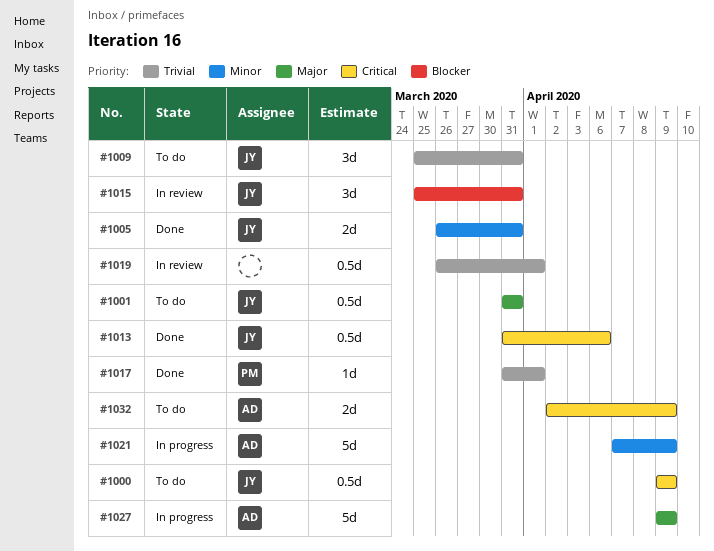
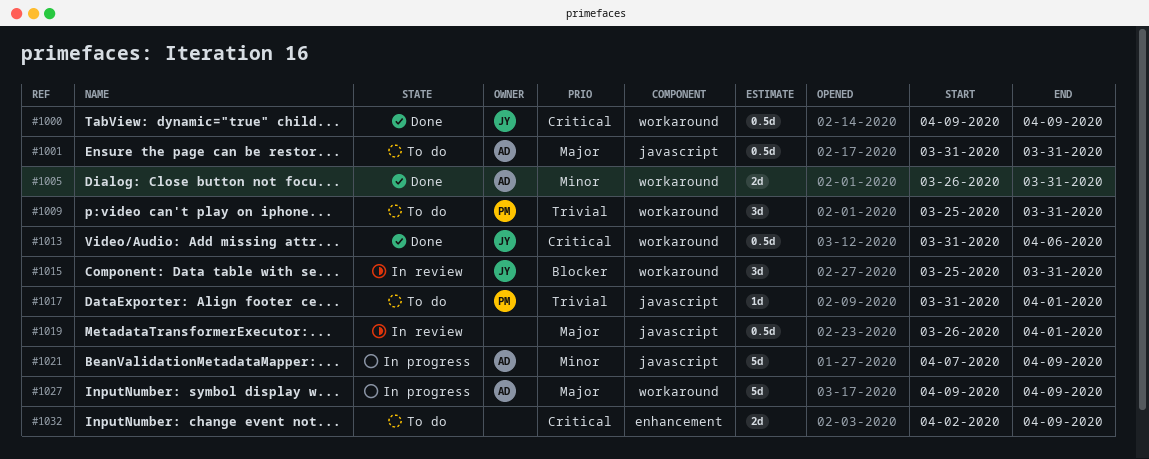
#1000, status: To do -> Done
#1001, owner: JY -> AD
#1005, owner: JY -> AD
#1009, owner: JY -> PM
#1017, status: Done -> To do
#1019, priority: Trivial -> Major
#1032, owner: AD -> none

